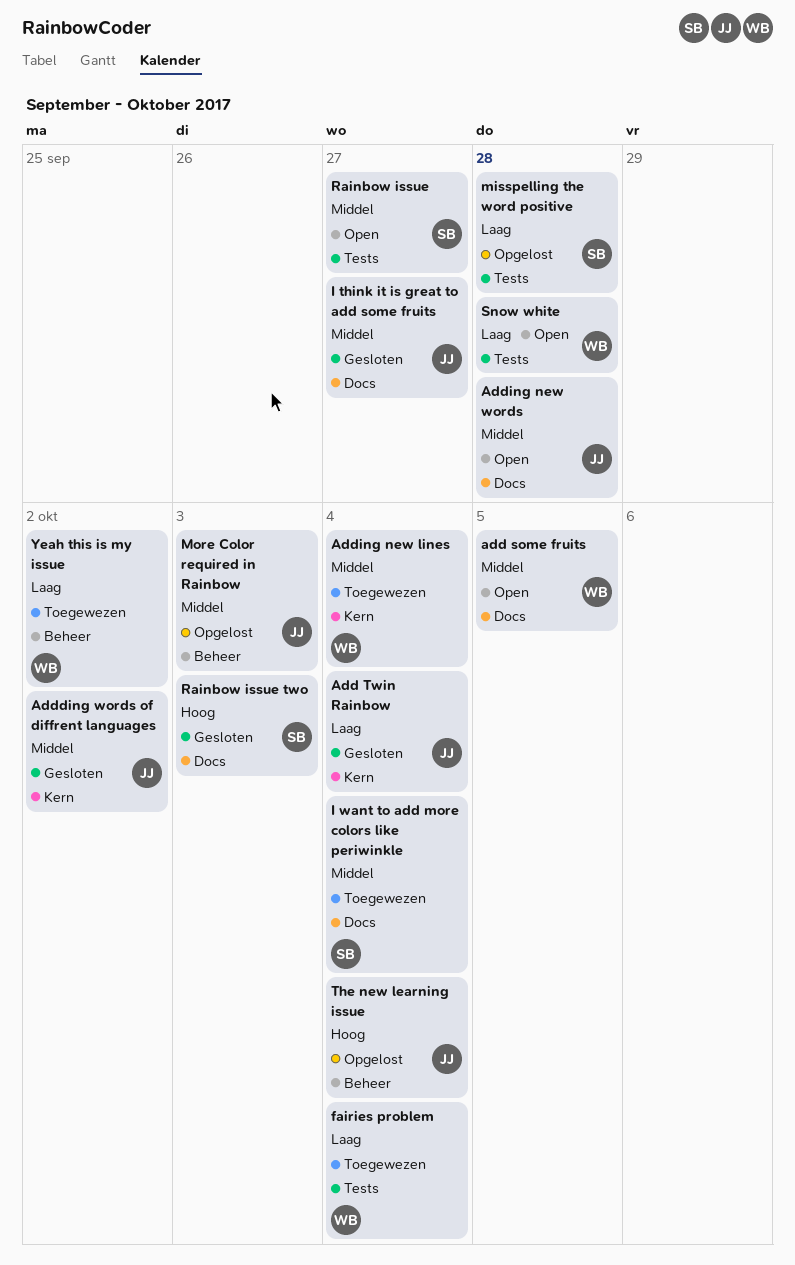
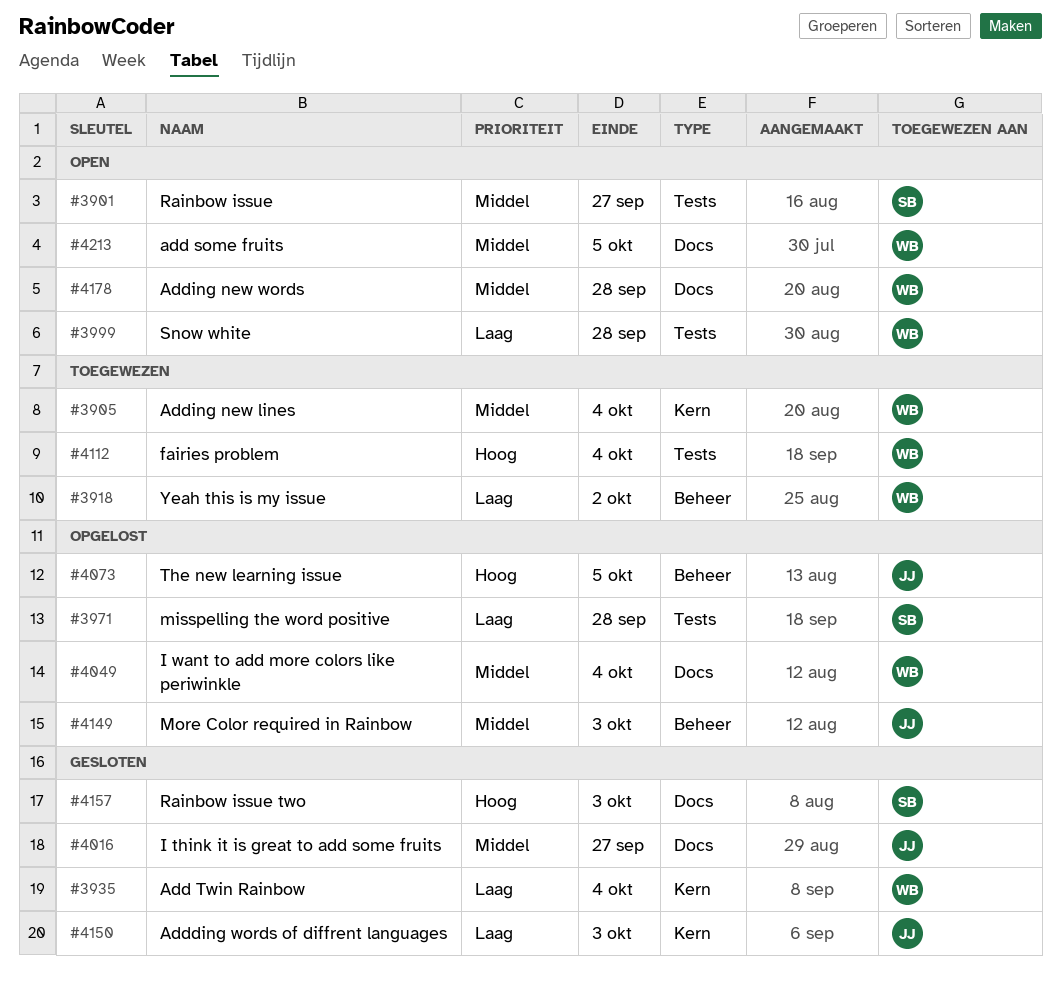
Add Twin Rainbow, owner: JJ -> WB
Addding words of diffrent languages, priority: Middel -> Laag
Addding words of diffrent languages, due: Oct 2 -> Oct 3
Adding new words, owner: JJ -> WB
fairies problem, priority: Laag -> Hoog
I want to add more colors like periwinkle, status: Toegewezen -> Opgelost
I want to add more colors like periwinkle, owner: SB -> WB
The new learning issue, due: Oct 4 -> Oct 5

